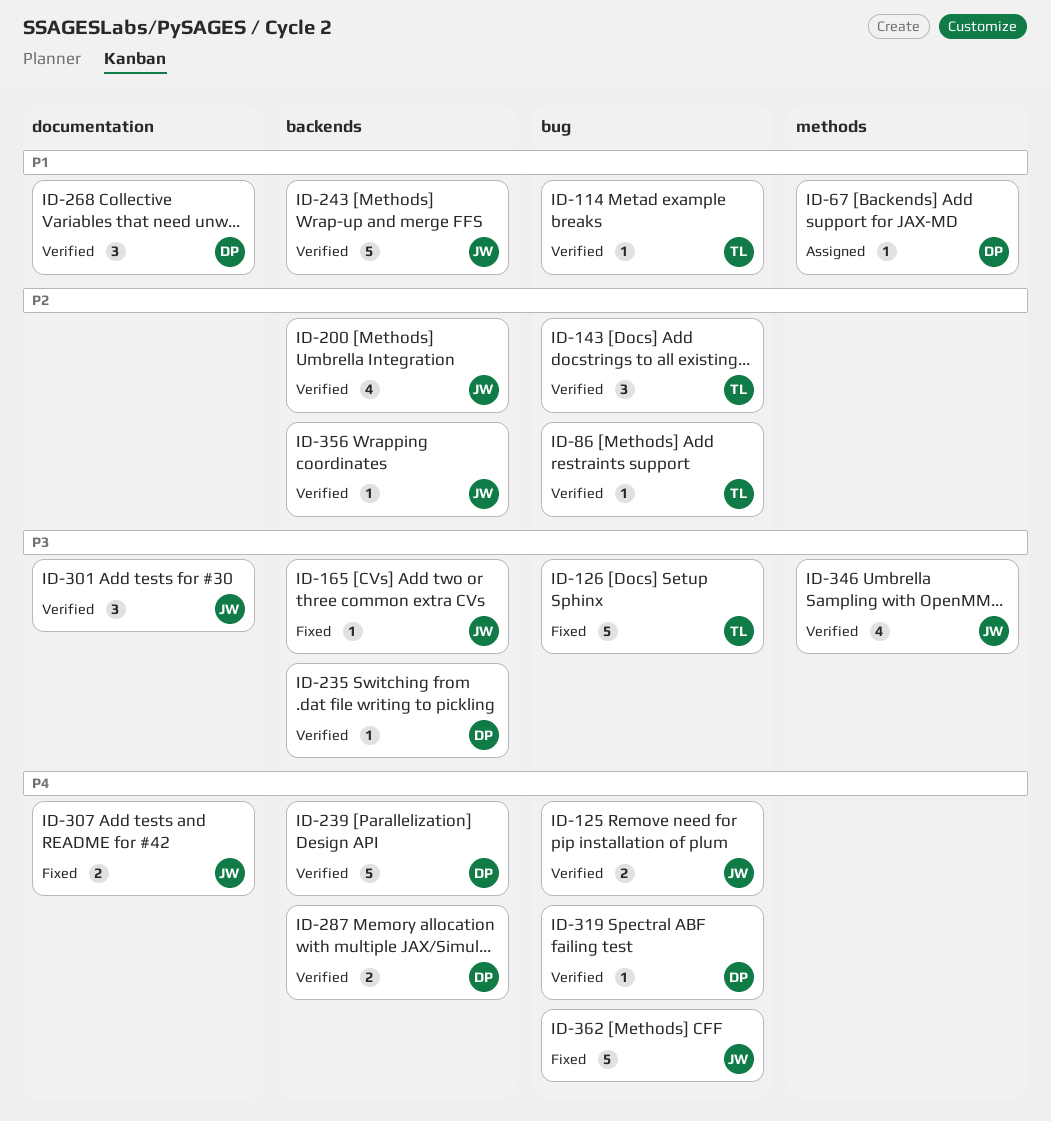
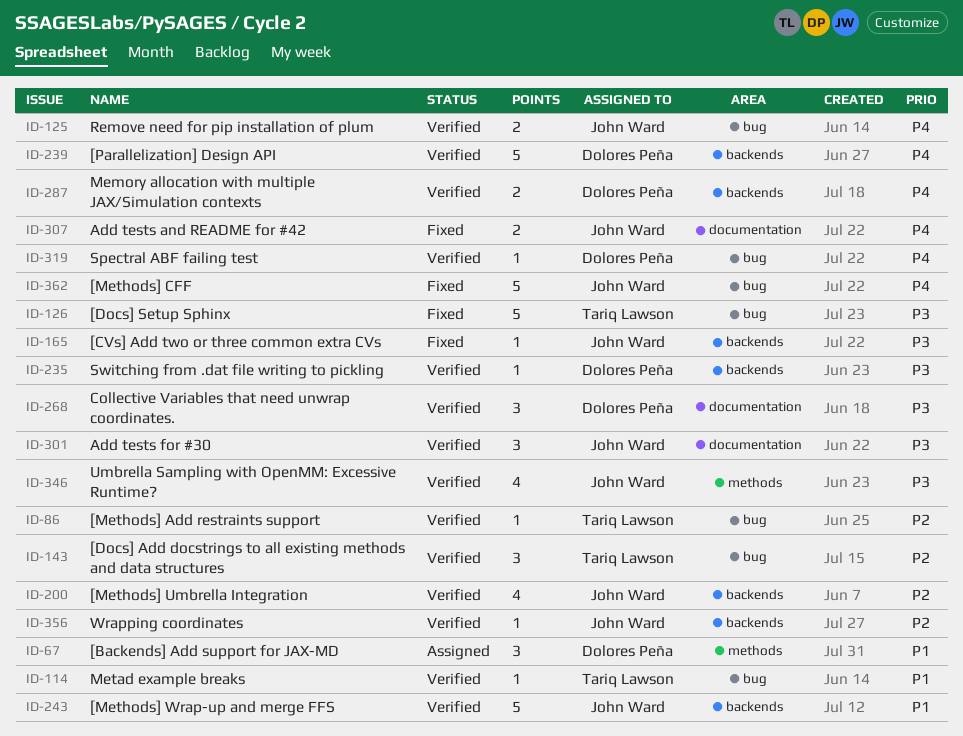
ID-67, estimate: 1 -> 3
ID-268, priority: P1 -> P3

